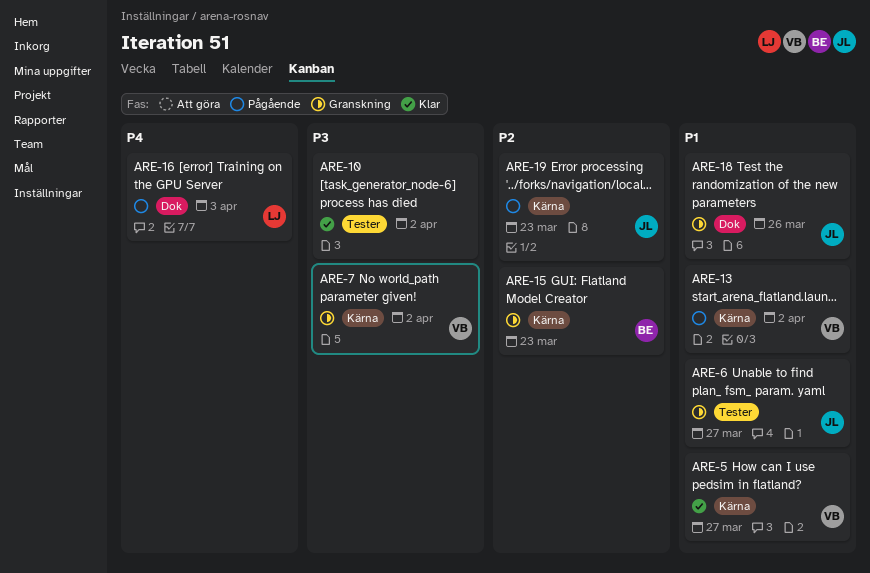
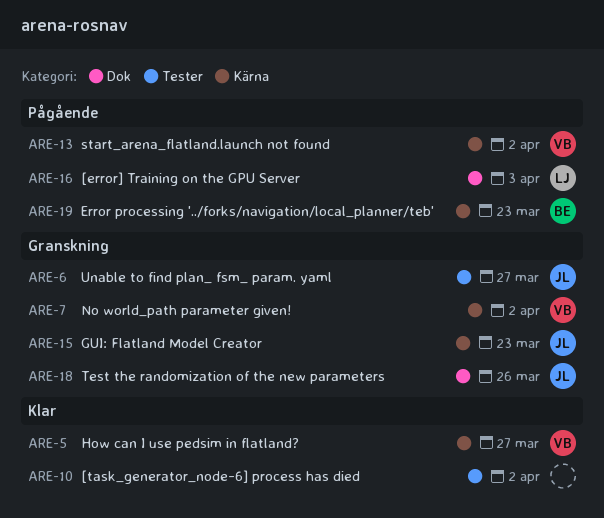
ARE-15, owner: BE -> JL
ARE-19, owner: JL -> BE

